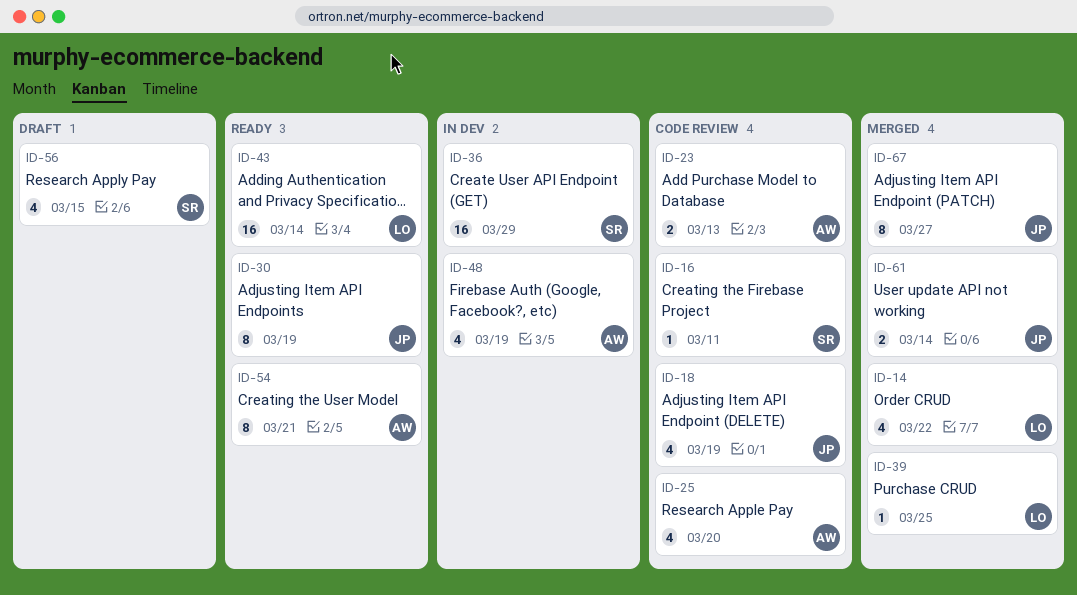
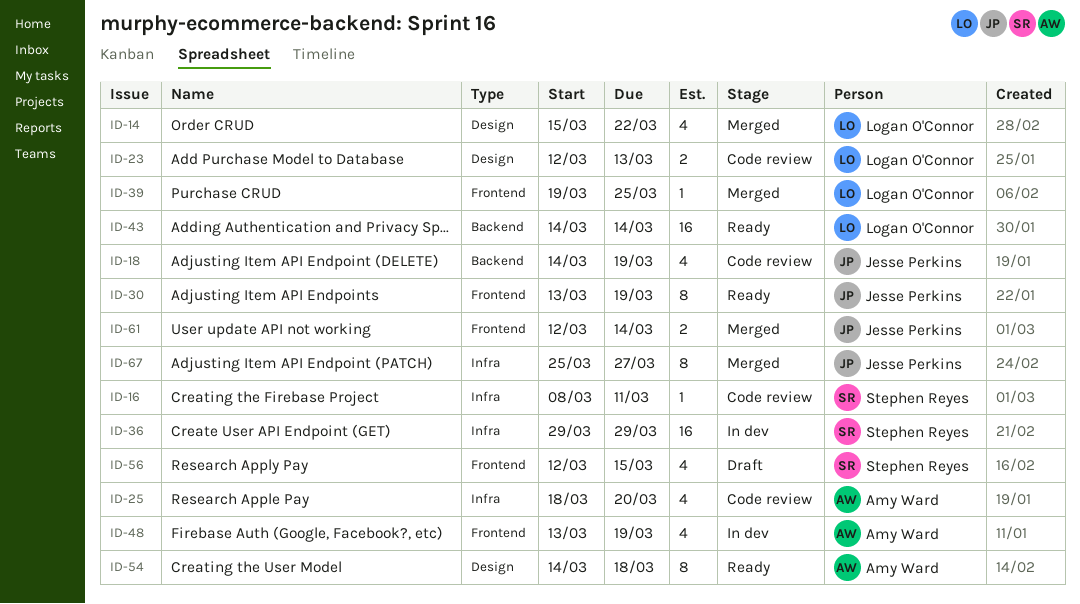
ID-23, owner: Amy Ward -> Logan O'Connor
ID-54, due: Mar 21 -> Mar 18

